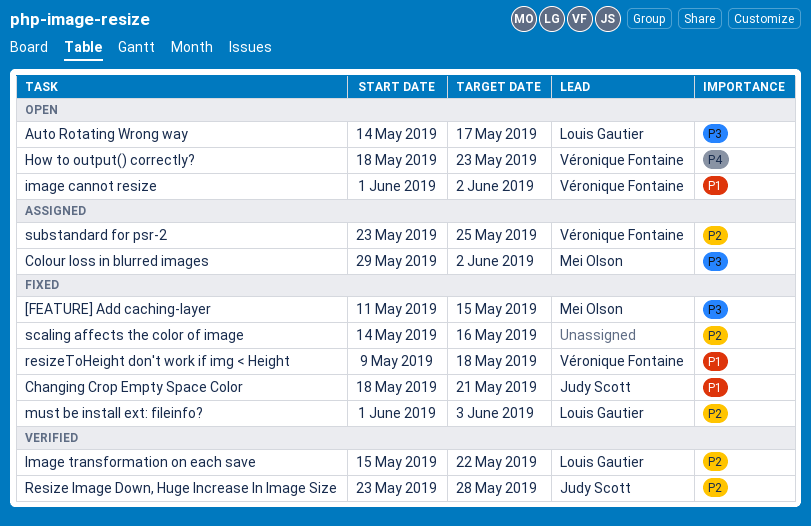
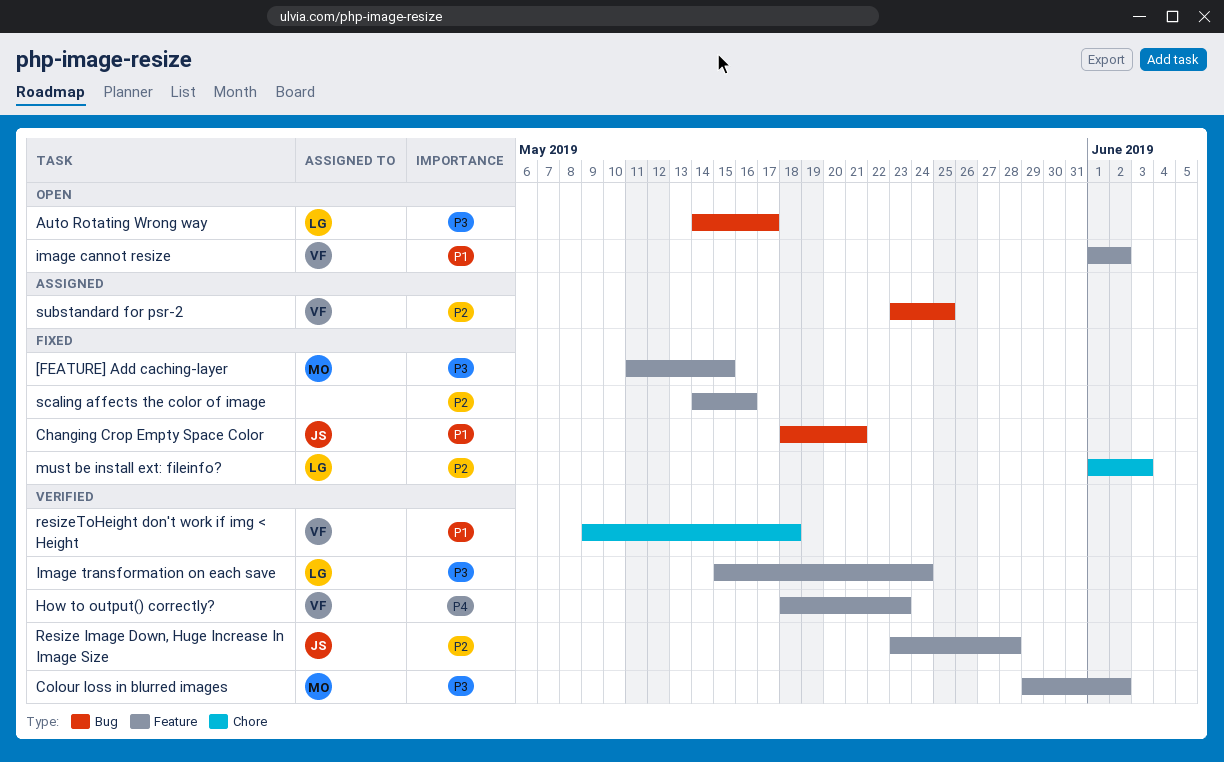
Colour loss in blurred images, status: Assigned -> Verified
How to output() correctly?, status: Open -> Verified
Image transformation on each save, priority: P2 -> P3
Image transformation on each save, due: May 22 -> May 24
resizeToHeight don't work if img < Height, status: Fixed -> Verified

